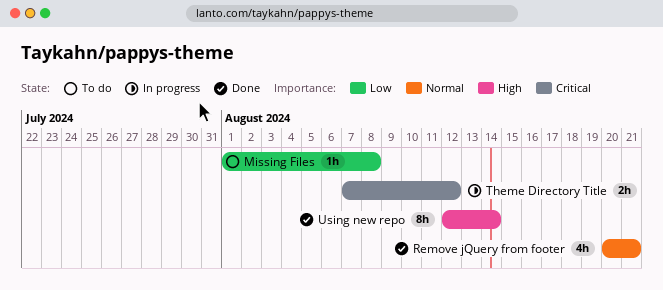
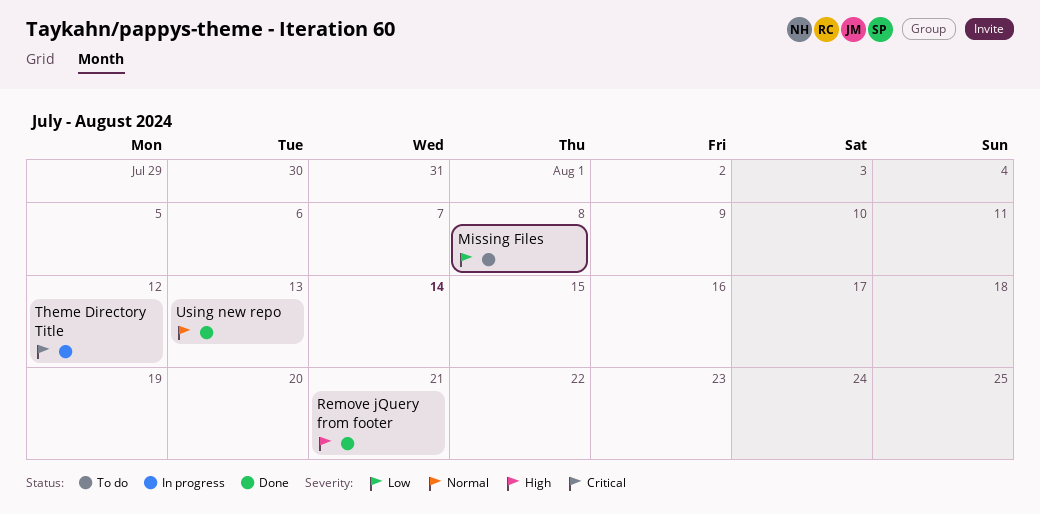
Remove jQuery from footer, priority: Normal -> High
Using new repo, priority: High -> Normal
Using new repo, due: Aug 14 -> Aug 13

